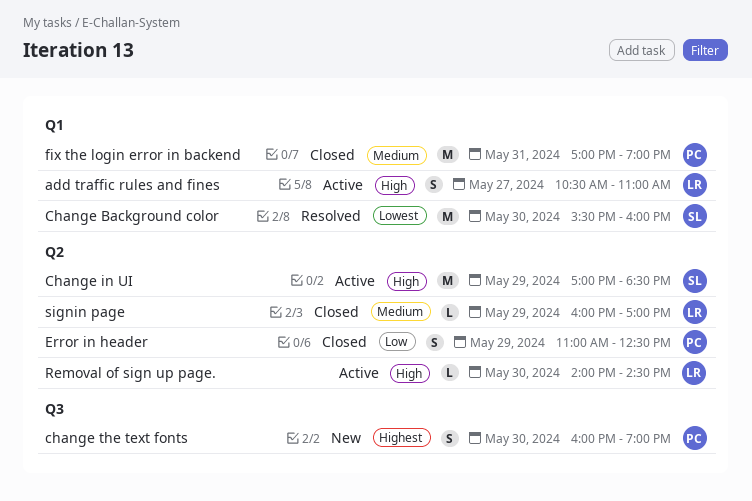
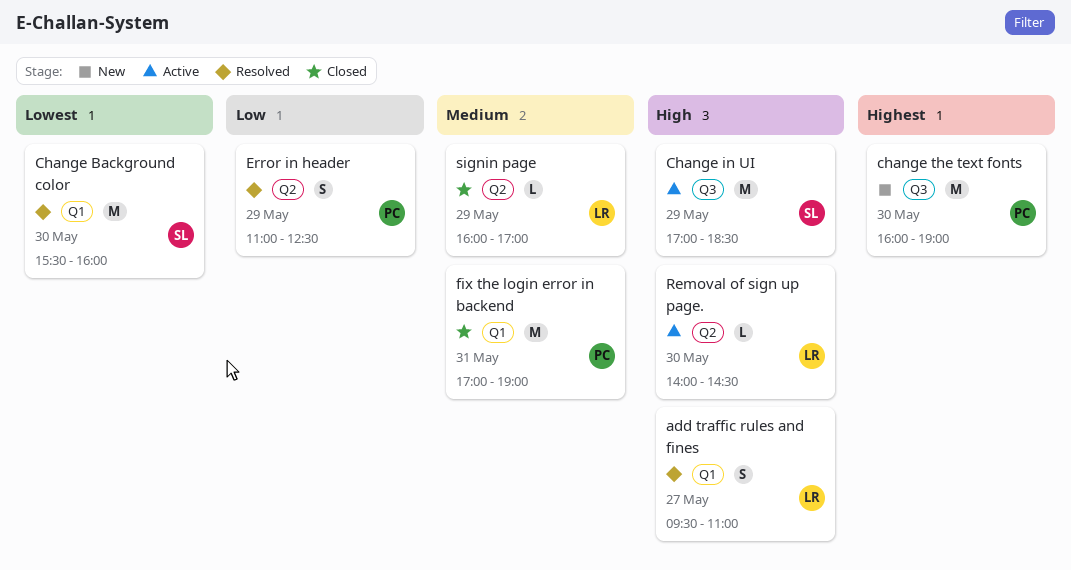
add traffic rules and fines, status: Active -> Resolved
add traffic rules and fines, begins: 10:30 -> 09:30
Change in UI, label: Q2 -> Q3
change the text fonts, estimate: S -> M
Error in header, status: Closed -> Resolved

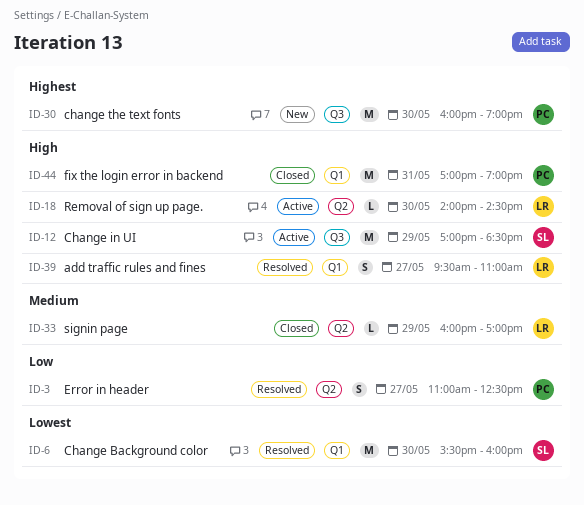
Error in header, day: May 29 -> May 27
fix the login error in backend, priority: Medium -> High

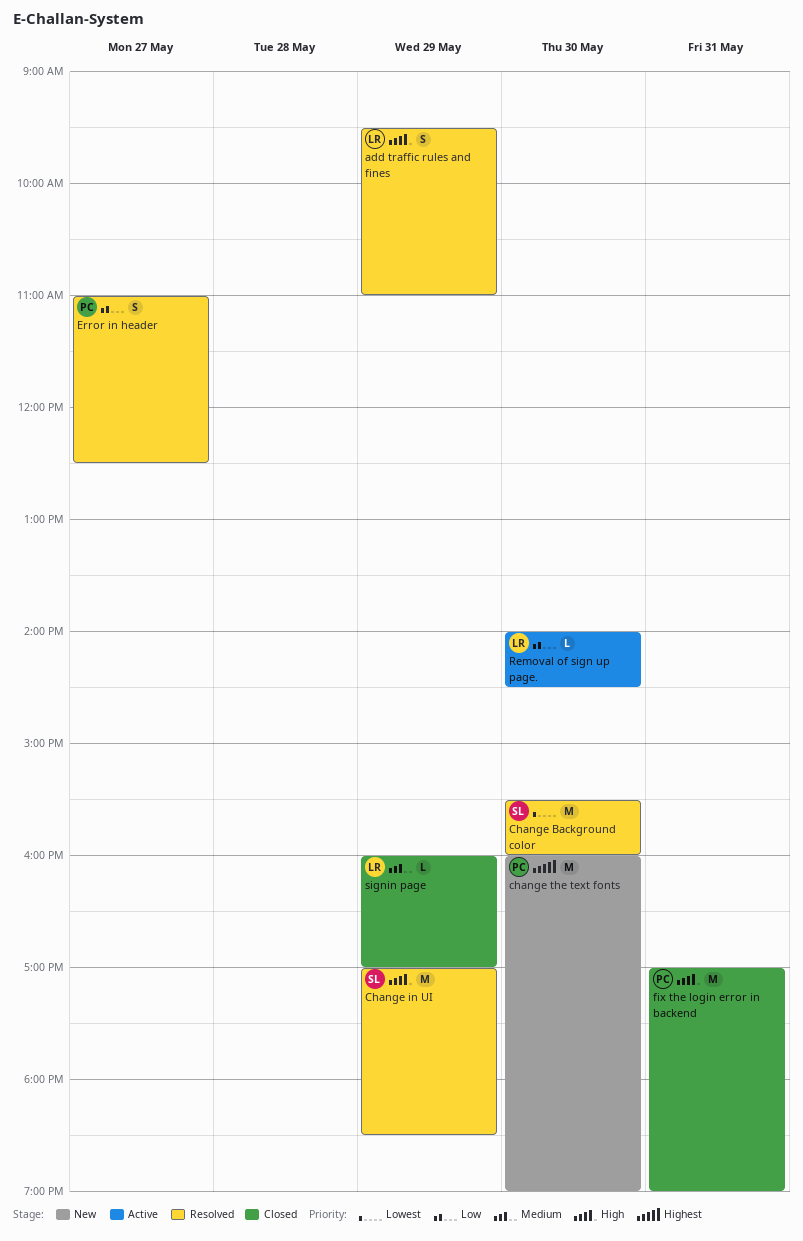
add traffic rules and fines, day: May 27 -> May 29
Change in UI, status: Active -> Resolved
Removal of sign up page., priority: High -> Low

